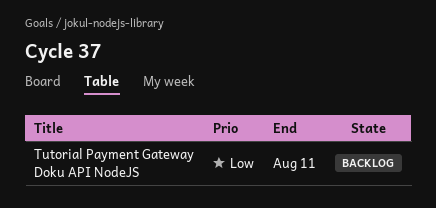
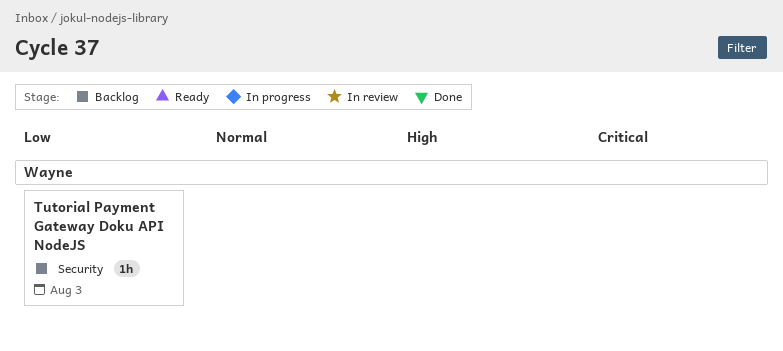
Tutorial Payment Gateway Doku API NodeJS, due: Aug 11 -> Aug 3

